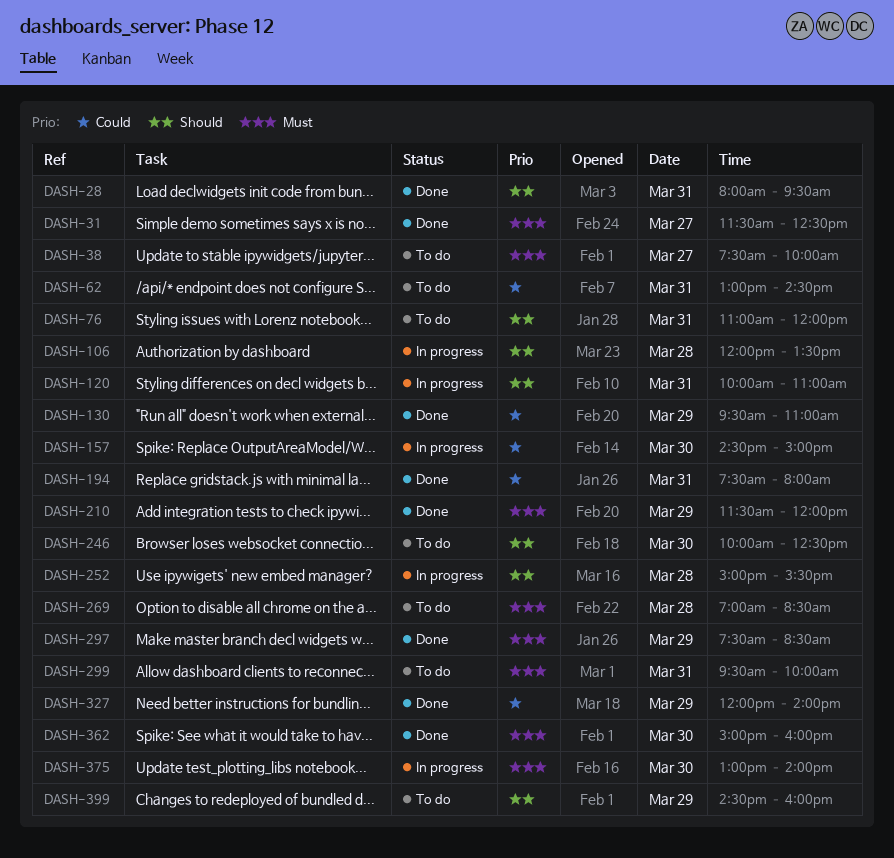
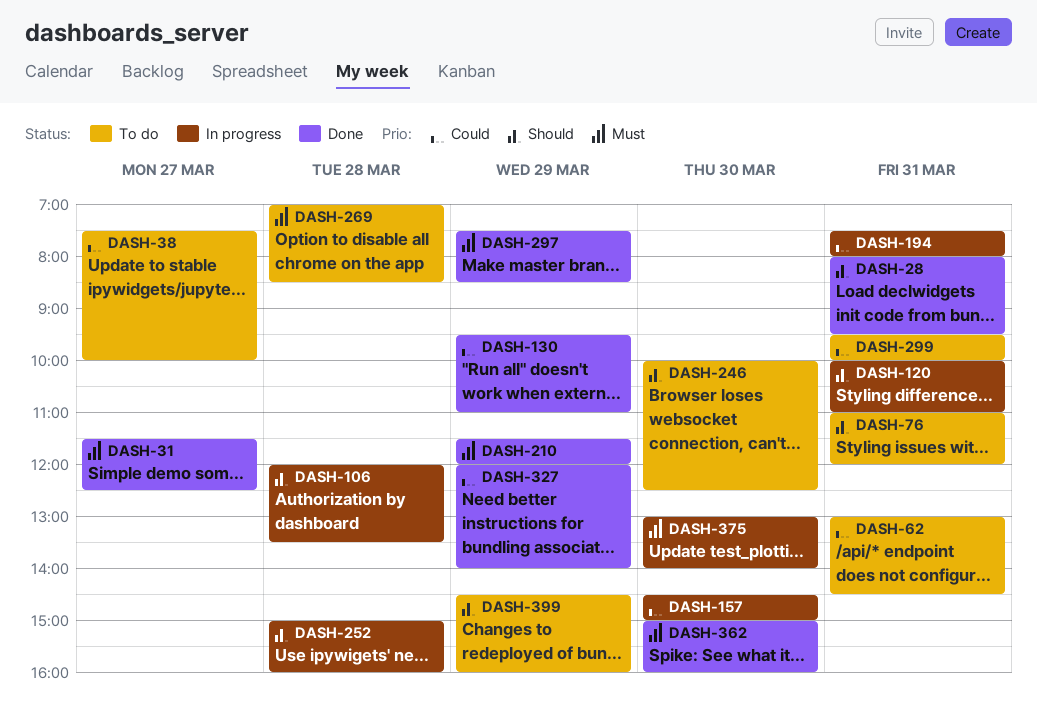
DASH-38, priority: Must -> Could
DASH-194, status: Done -> In progress
DASH-252, ends: 15:30 -> 16:00
DASH-299, priority: Must -> Could

